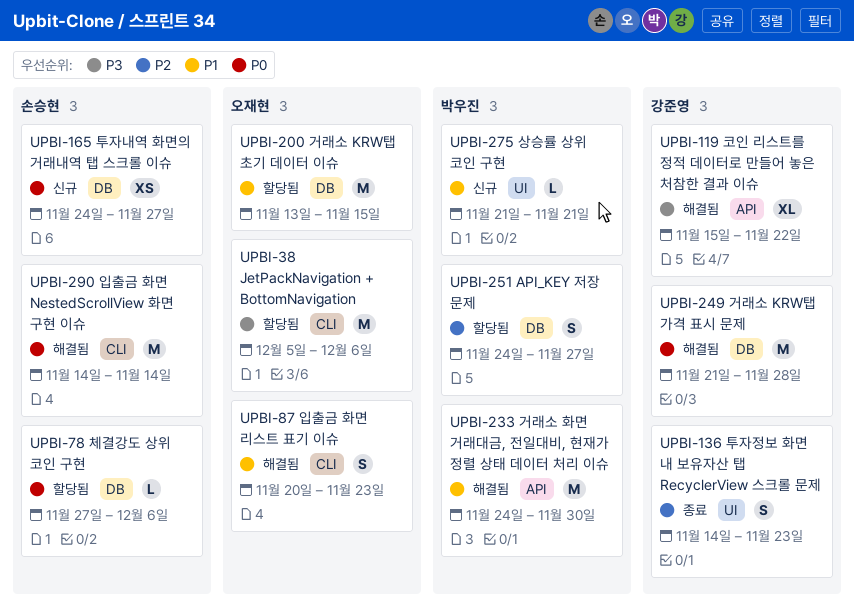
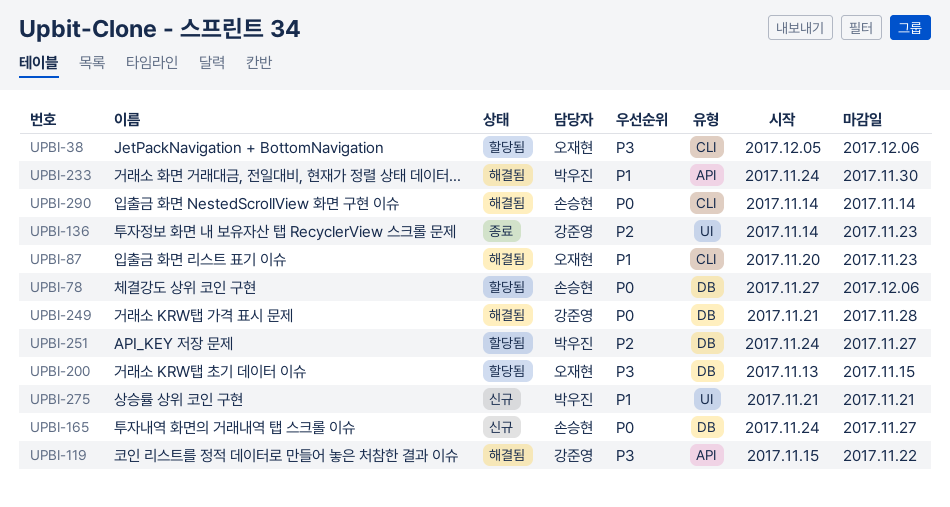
UPBI-200, priority: P1 -> P3

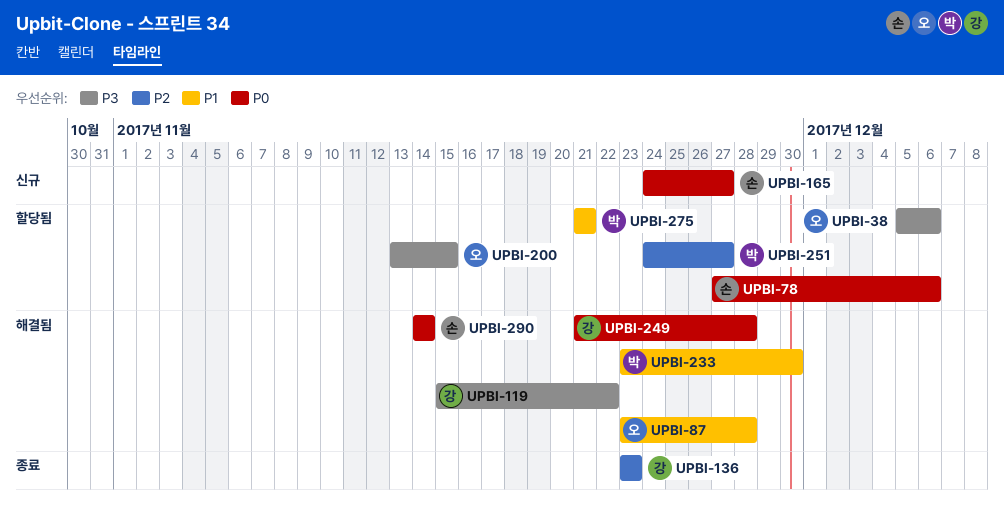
UPBI-87, start: Nov 20 -> Nov 23
UPBI-87, due: Nov 23 -> Nov 28
UPBI-136, start: Nov 14 -> Nov 23
UPBI-233, start: Nov 24 -> Nov 23
UPBI-275, status: 신규 -> 할당됨

